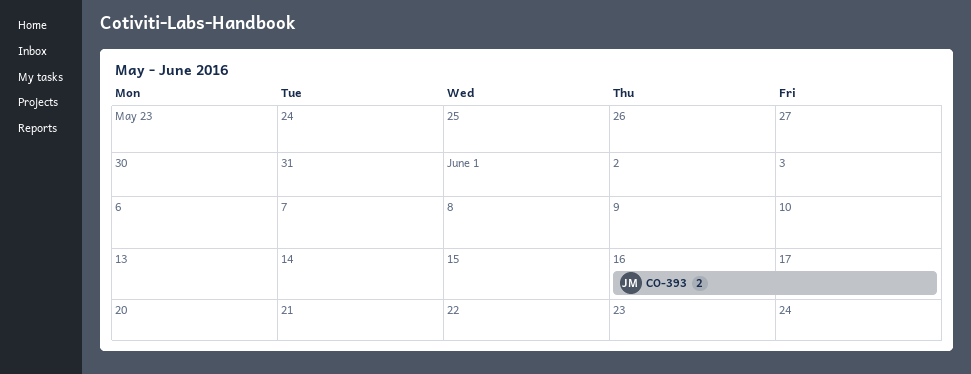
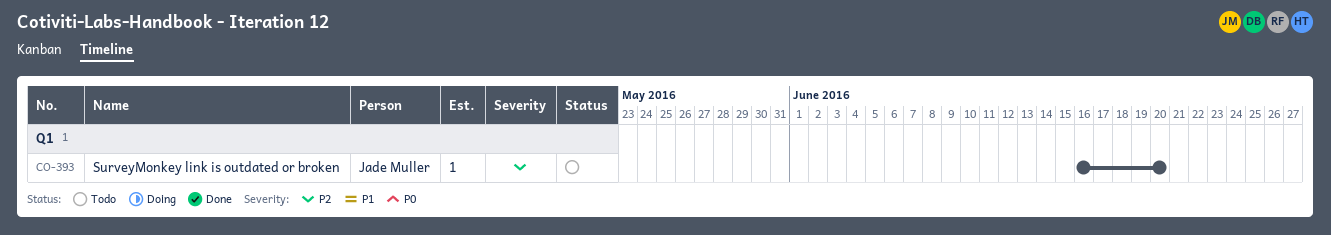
CO-393, estimate: 2 -> 1
CO-393, due: Jun 17 -> Jun 20

